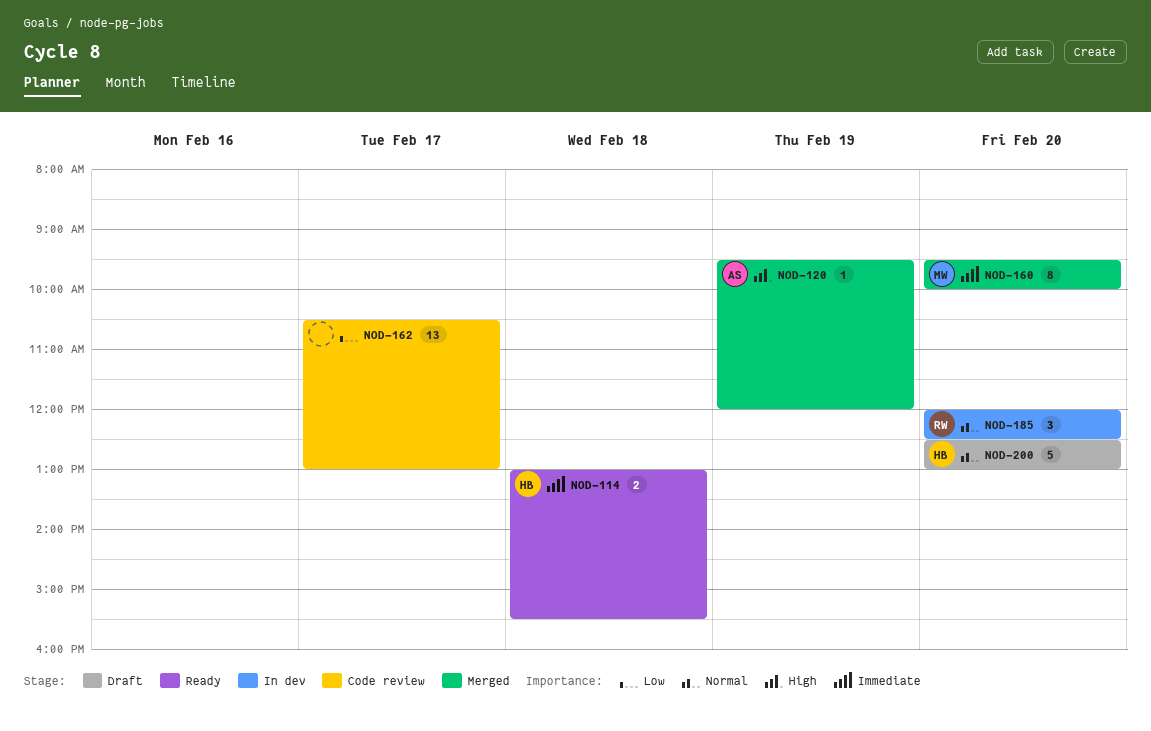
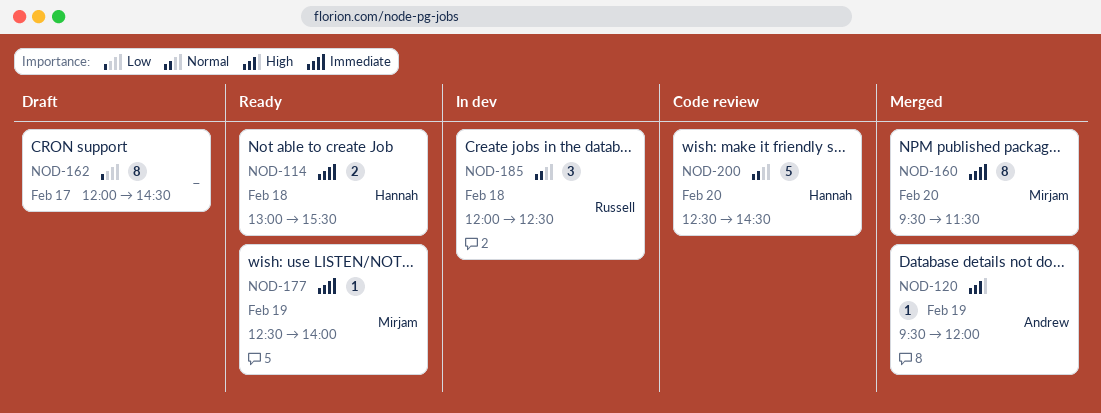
NOD-160, ends: 10:00 -> 11:30
NOD-162, status: Code review -> Draft
NOD-162, estimate: 13 -> 8
NOD-162, begins: 10:30 -> 12:00
NOD-162, ends: 13:00 -> 14:30
NOD-177: none -> present
NOD-185, day: Feb 20 -> Feb 18
NOD-200, status: Draft -> Code review
NOD-200, ends: 13:00 -> 14:30

